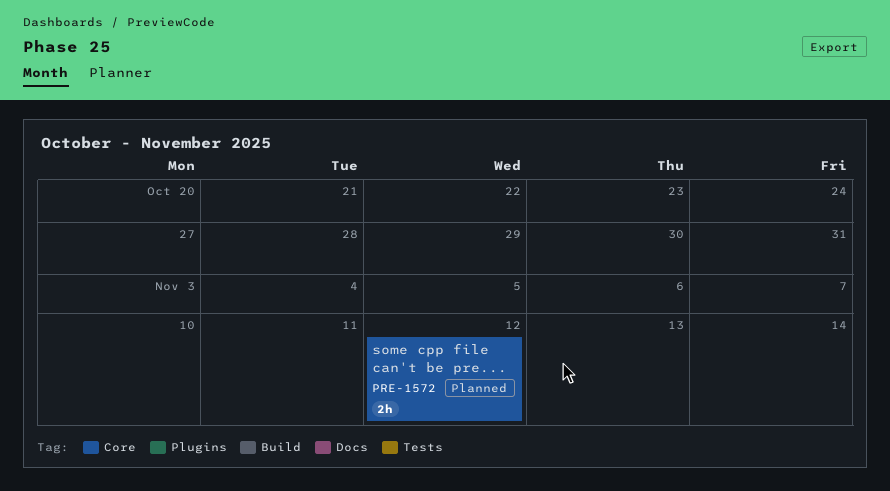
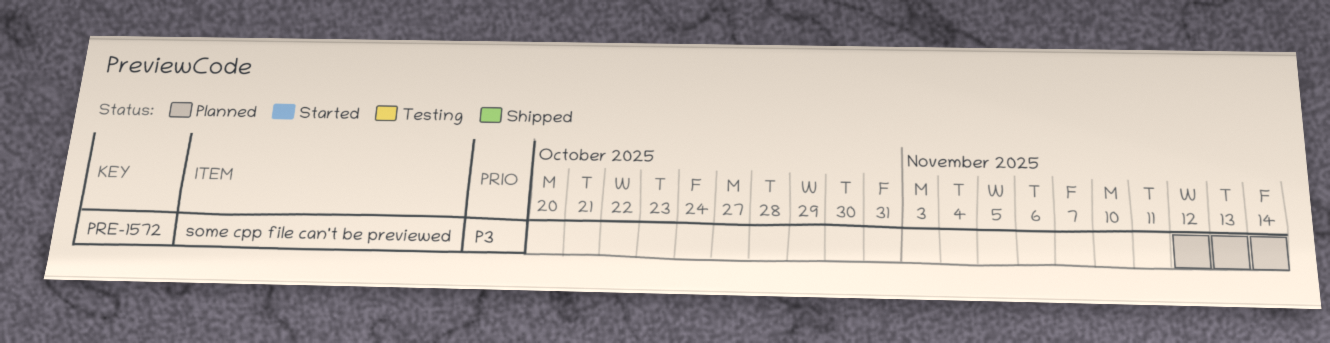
PRE-1572, due: Nov 12 -> Nov 14

